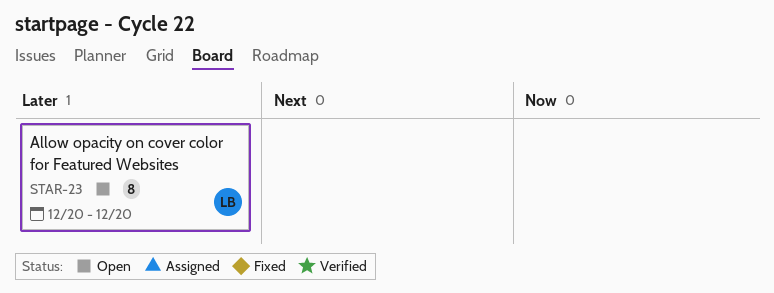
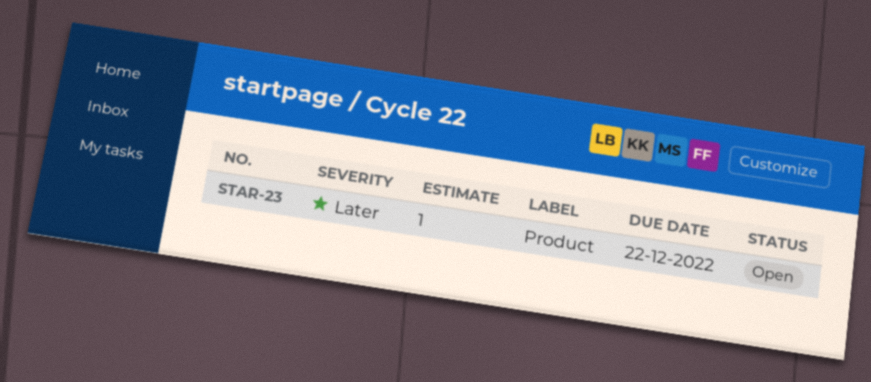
STAR-23, estimate: 8 -> 1
STAR-23, due: Dec 20 -> Dec 22

